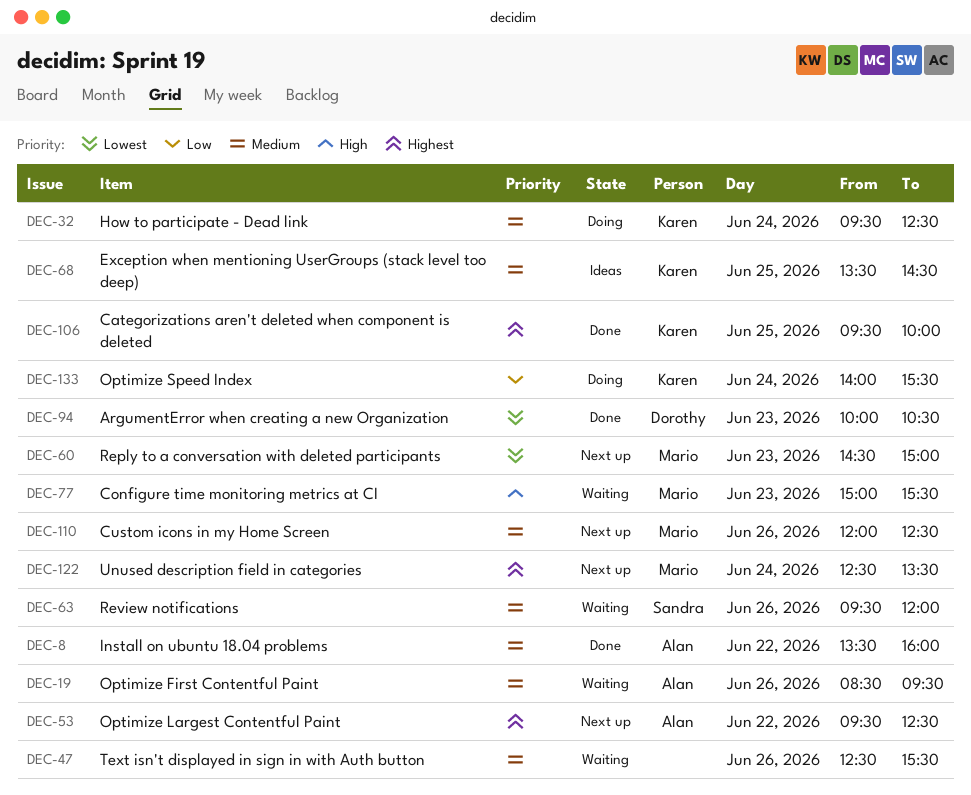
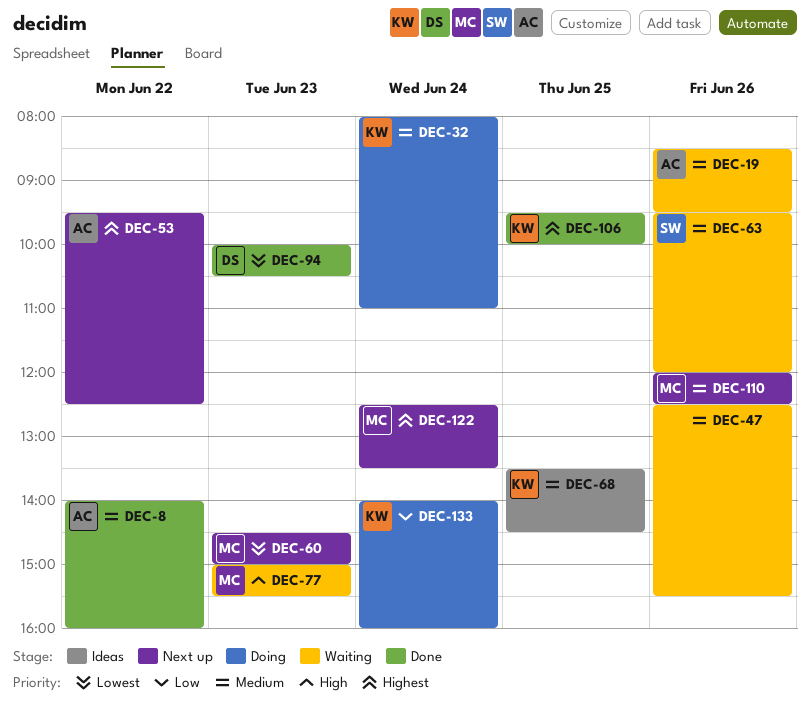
DEC-8, begins: 13:30 -> 14:00
DEC-32, begins: 09:30 -> 08:00
DEC-32, ends: 12:30 -> 11:00
DEC-133, ends: 15:30 -> 16:00

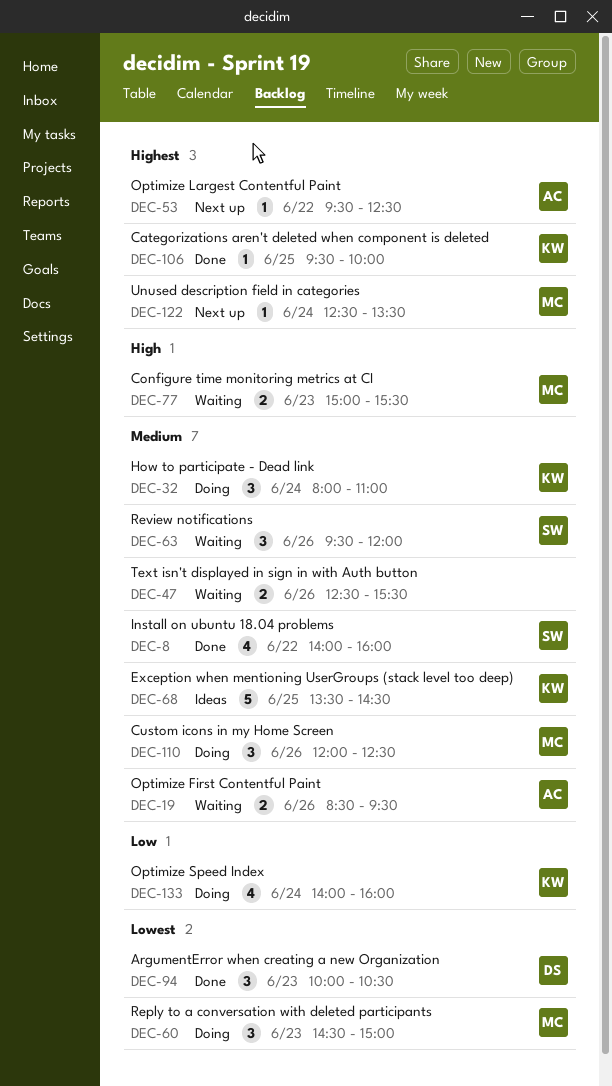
DEC-8, owner: AC -> SW
DEC-60, status: Next up -> Doing
DEC-110, status: Next up -> Doing

